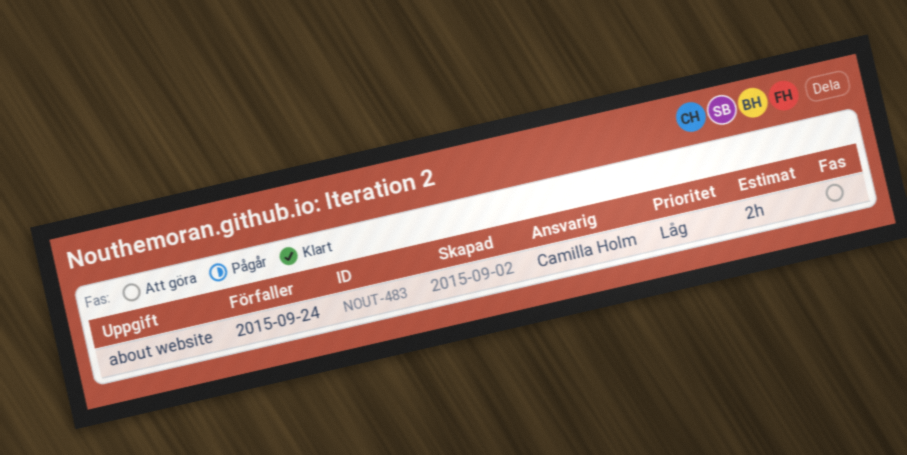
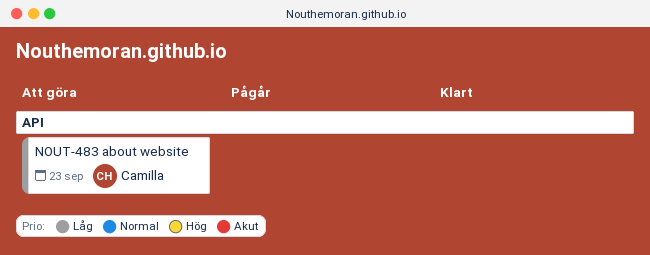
NOUT-483, due: Sep 24 -> Sep 23

